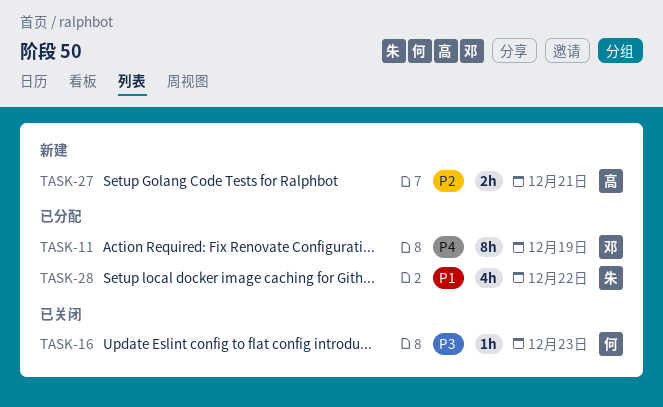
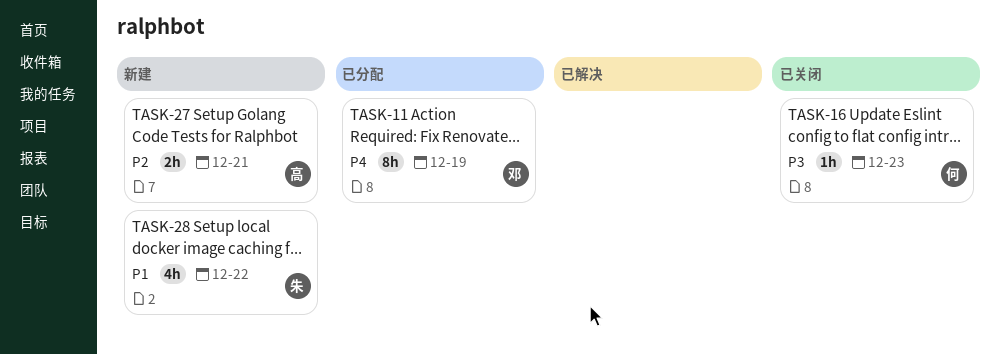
TASK-28, status: 已分配 -> 新建

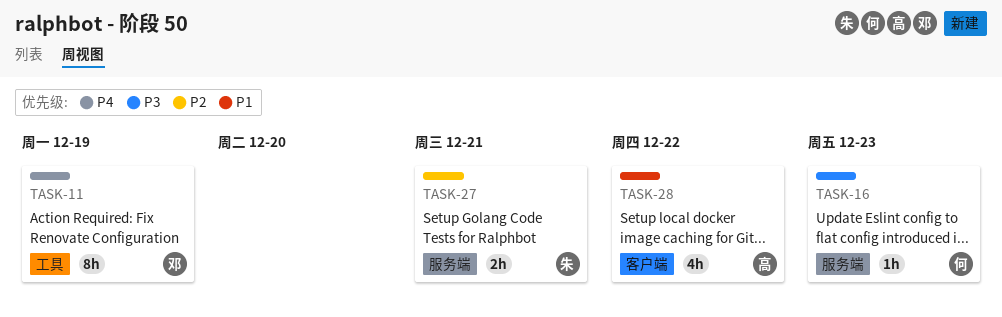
TASK-27, owner: 高 -> 朱
TASK-28, owner: 朱 -> 高

